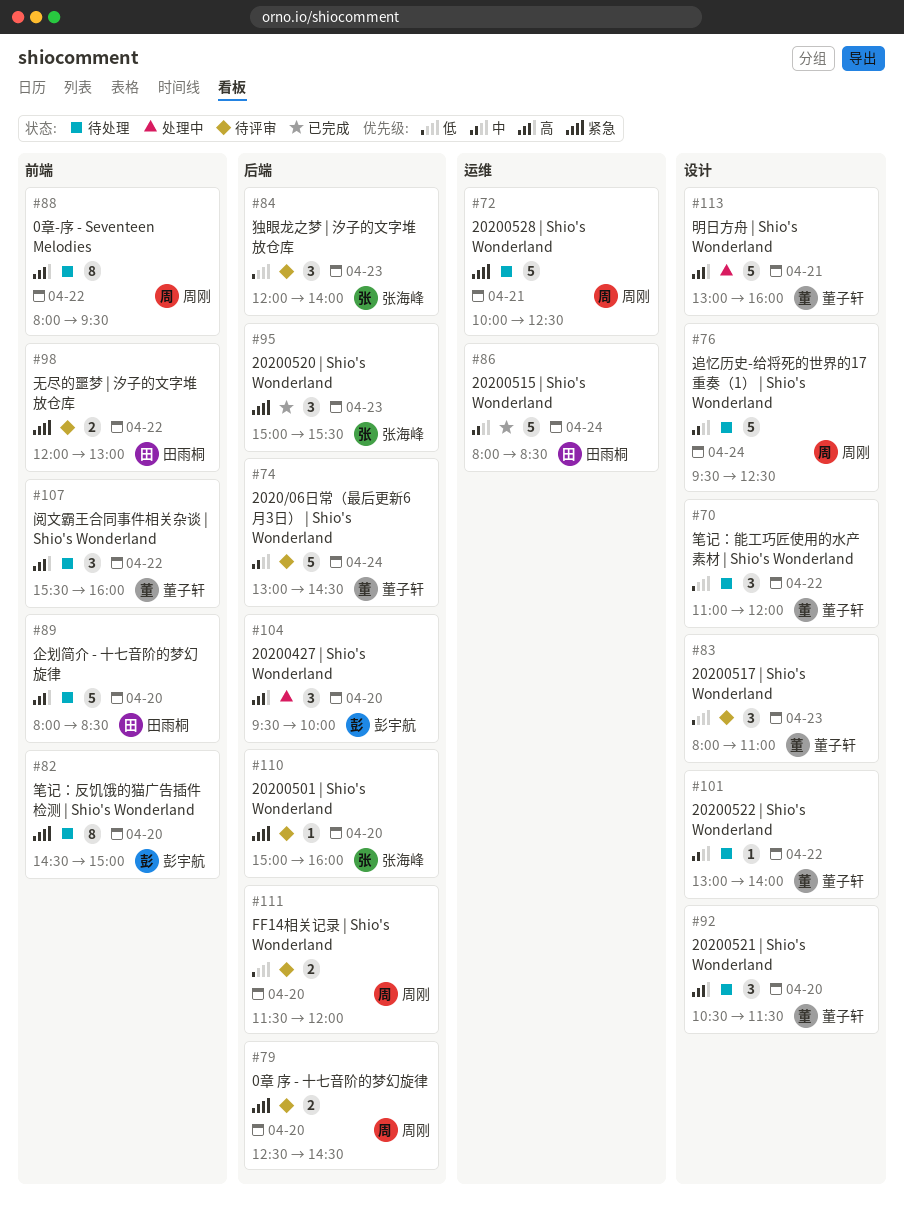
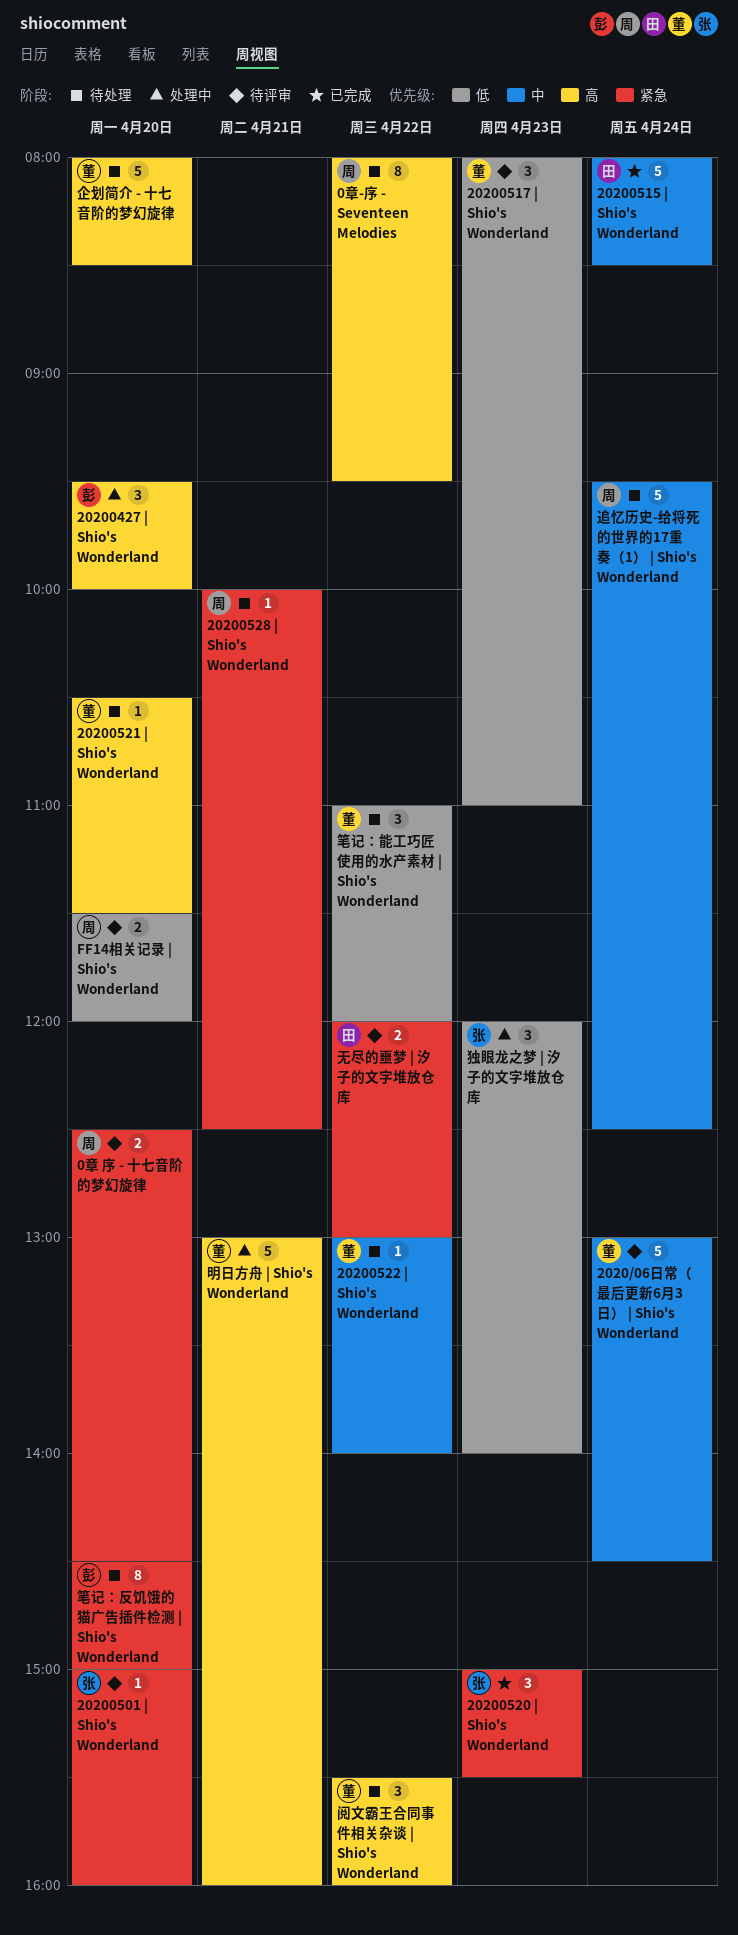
20200521 | Shio's Wonderland, estimate: 3 -> 1
20200528 | Shio's Wonderland, estimate: 5 -> 1
企划简介 - 十七音阶的梦幻旋律, owner: 田雨桐 -> 董子轩
独眼龙之梦 | 汐子的文字堆放仓库, status: 待评审 -> 处理中

